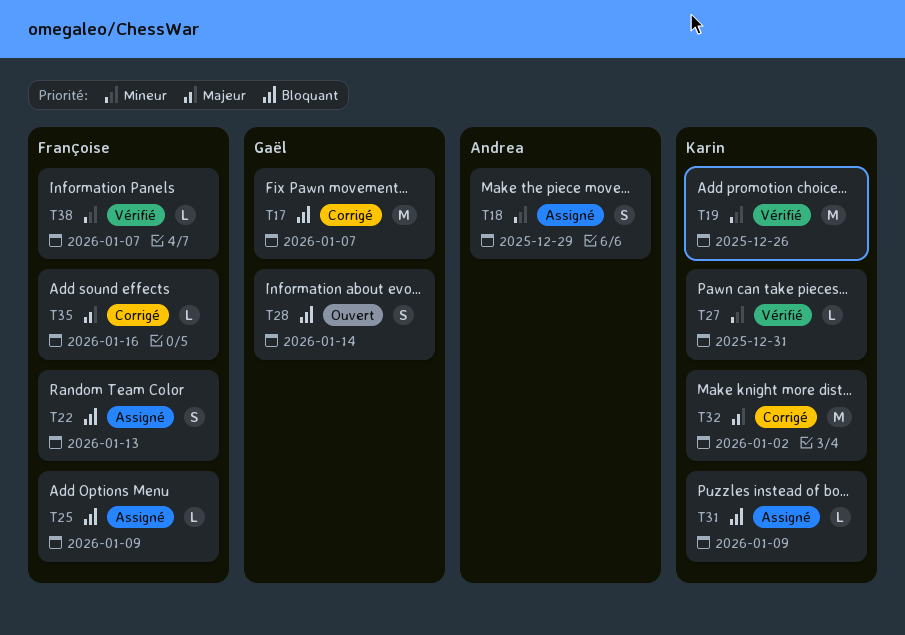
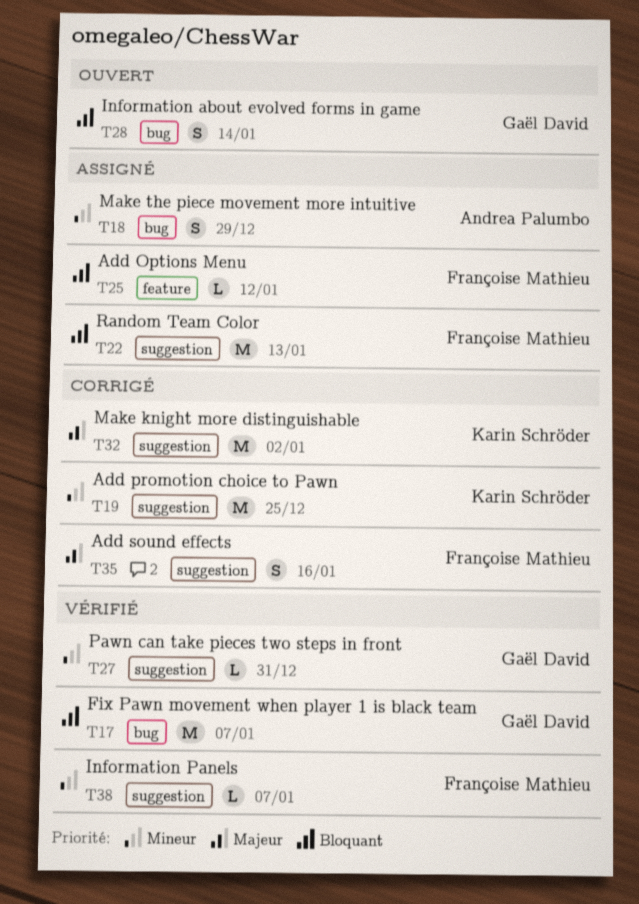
T17, status: Corrigé -> Vérifié
T19, status: Vérifié -> Corrigé
T19, due: Dec 26 -> Dec 25
T22, estimate: S -> M
T25, due: Jan 9 -> Jan 12
T27, owner: Karin Schröder -> Gaël David
T31: present -> none
T35, estimate: L -> S

